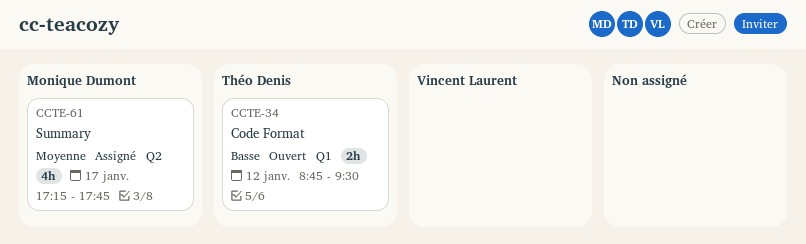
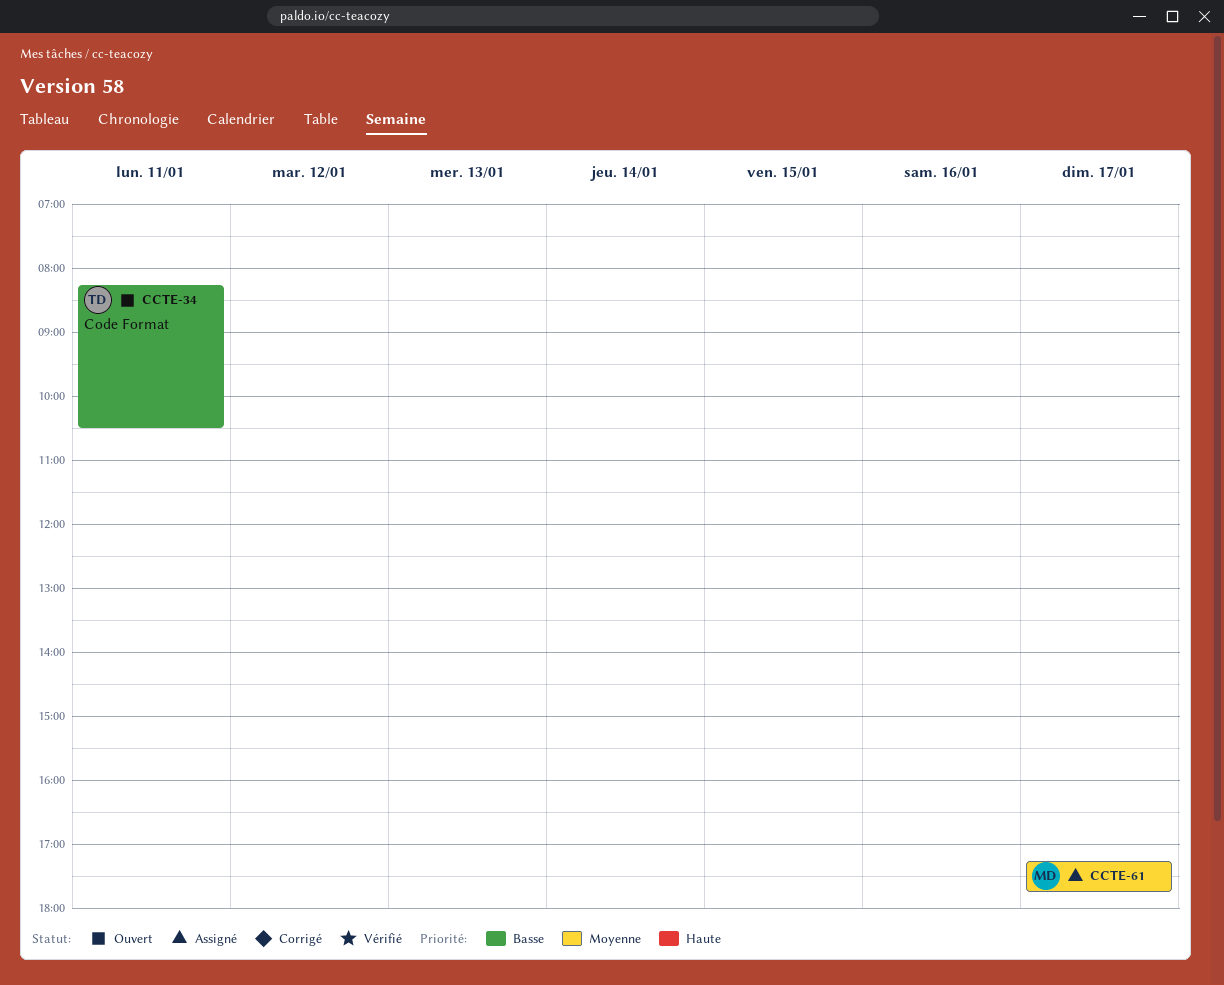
CCTE-34, day: Jan 12 -> Jan 11
CCTE-34, begins: 08:45 -> 08:15
CCTE-34, ends: 09:30 -> 10:30

